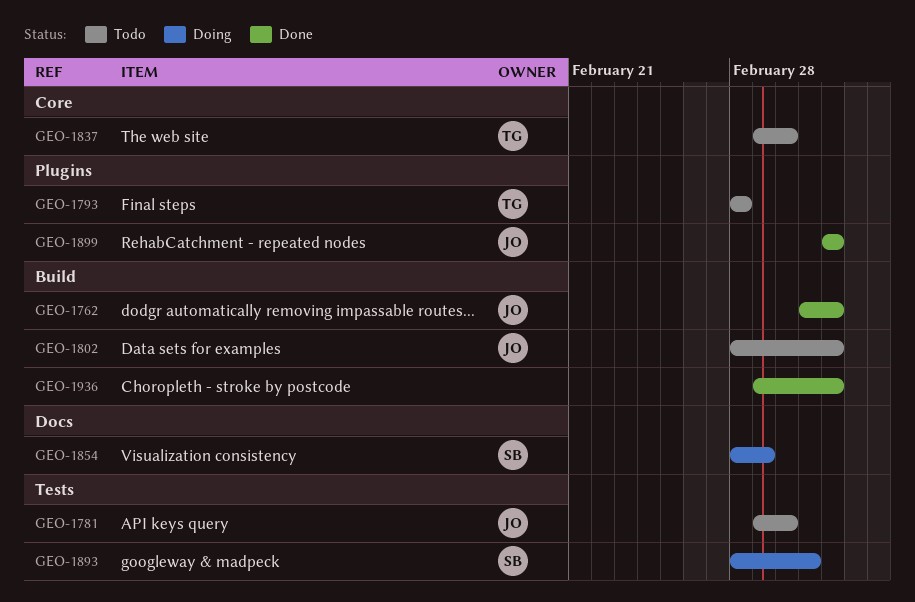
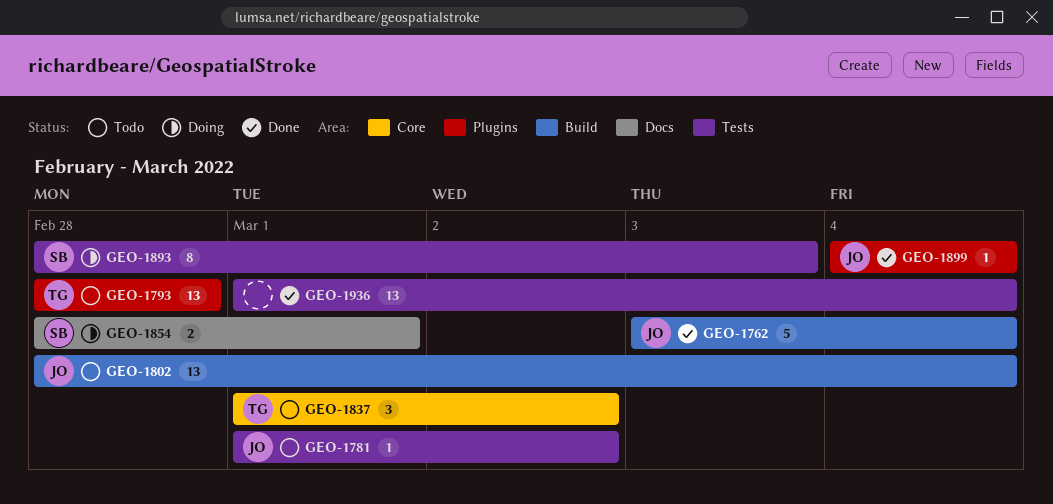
GEO-1936, label: Build -> Tests

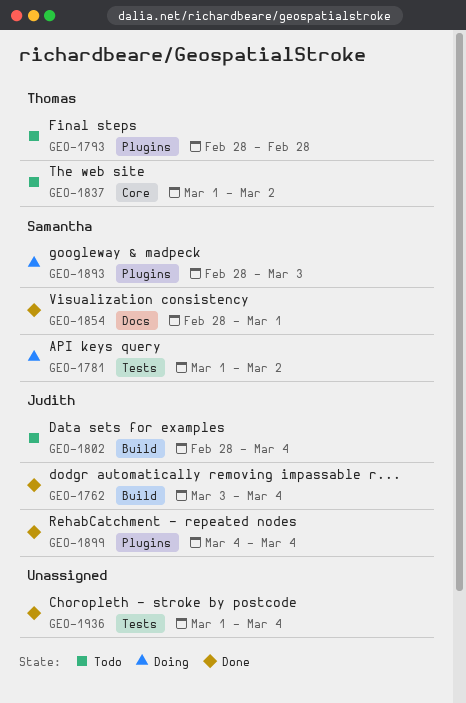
GEO-1781, status: Todo -> Doing
GEO-1781, owner: Judith -> Samantha
GEO-1854, status: Doing -> Done
GEO-1893, label: Tests -> Plugins

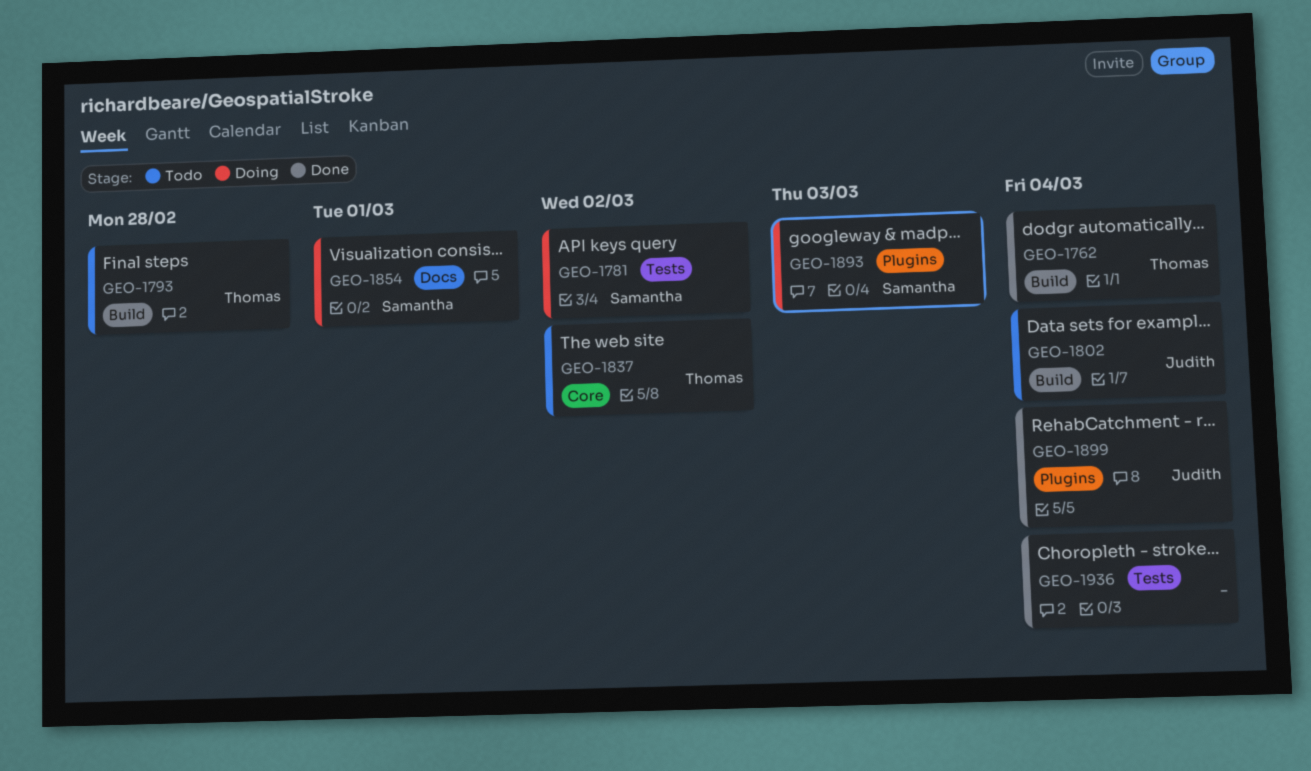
GEO-1762, owner: Judith -> Thomas
GEO-1793, label: Plugins -> Build
GEO-1854, status: Done -> Doing

